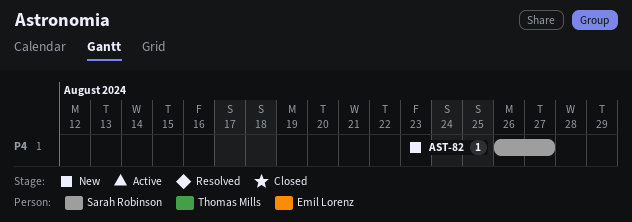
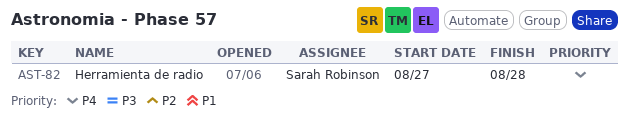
AST-82, start: Aug 26 -> Aug 27
AST-82, due: Aug 27 -> Aug 28

